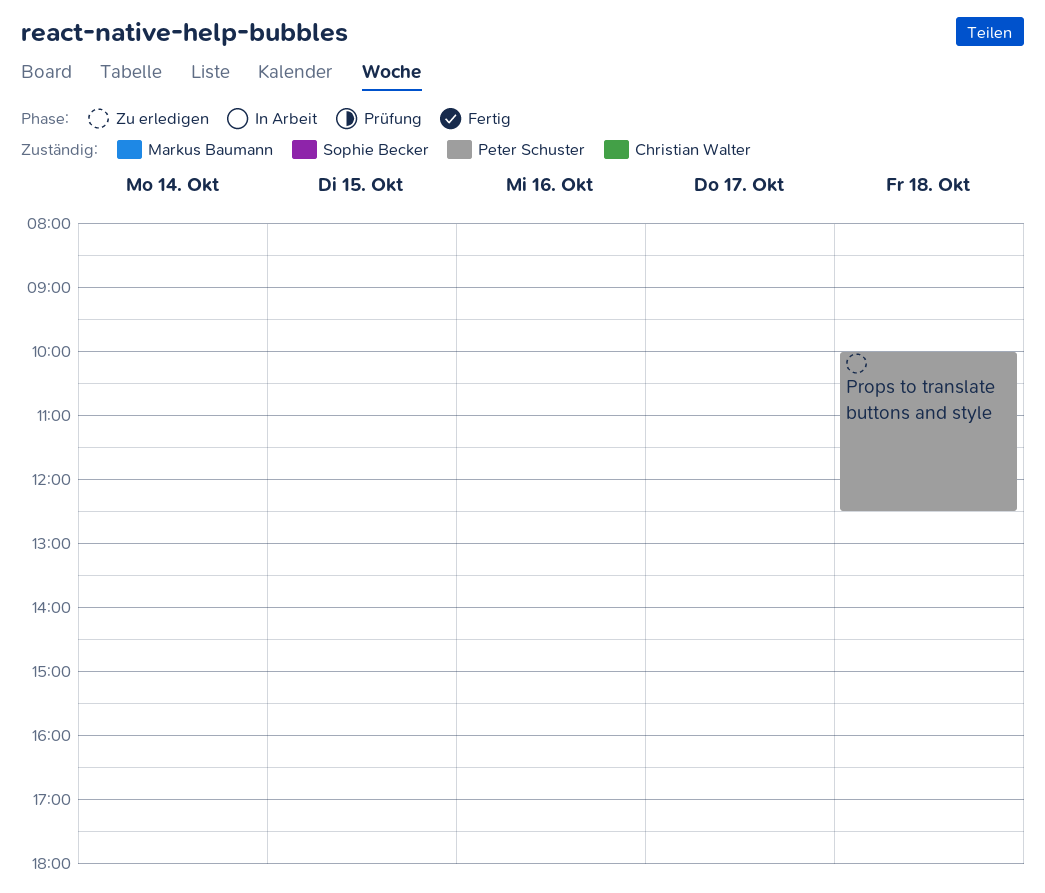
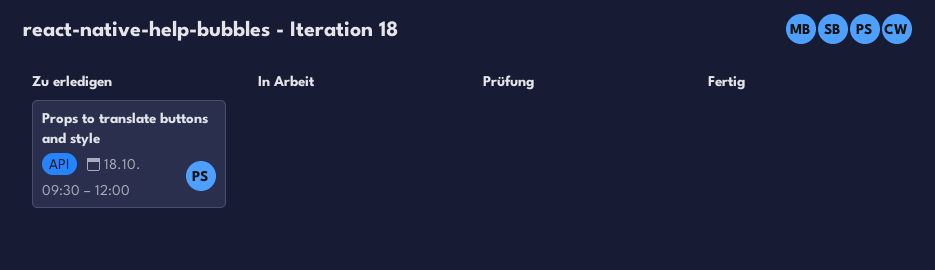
Props to translate buttons and style, begins: 10:00 -> 09:30
Props to translate buttons and style, ends: 12:30 -> 12:00

